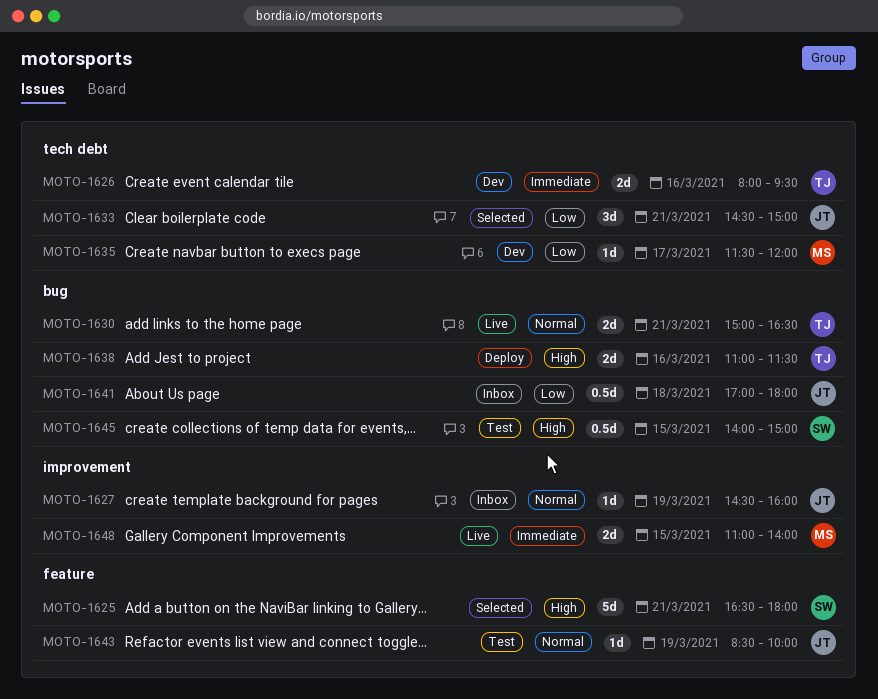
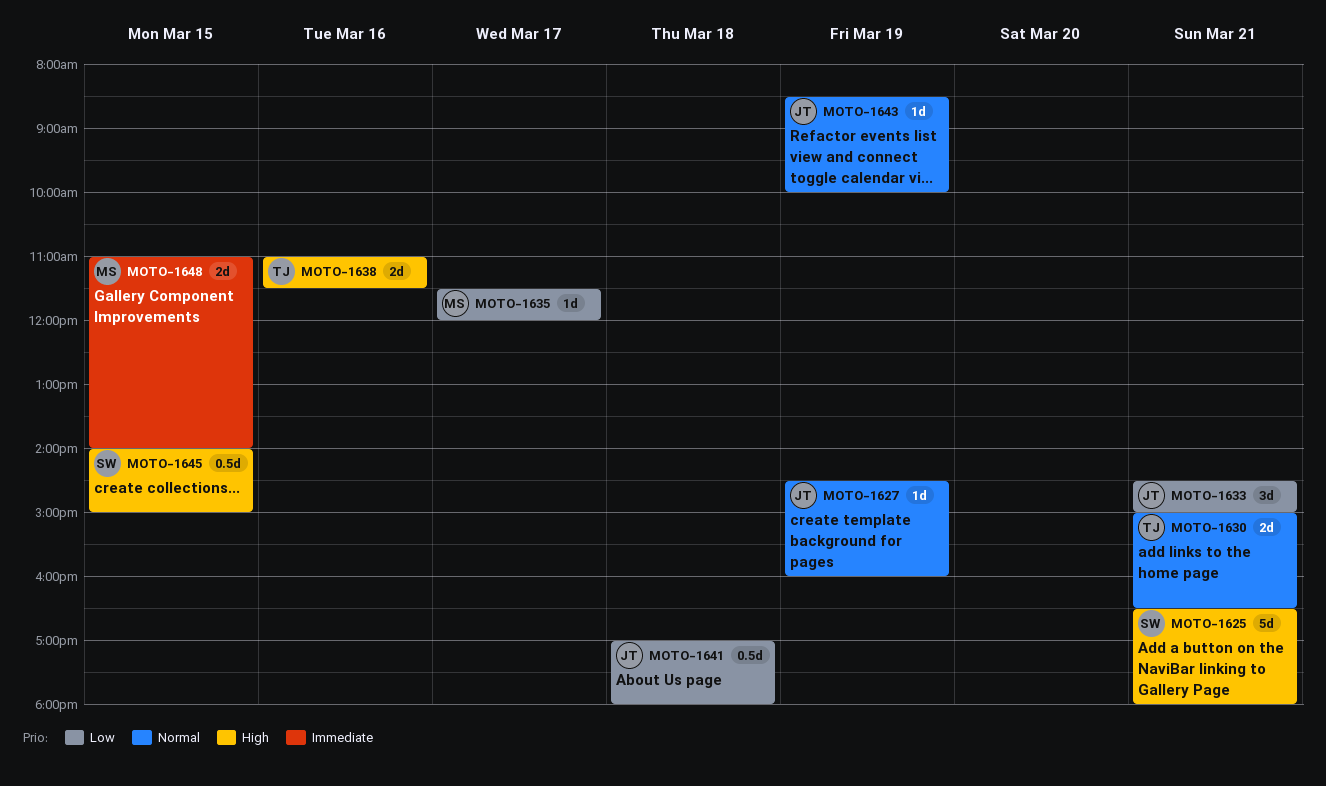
MOTO-1626: present -> none

